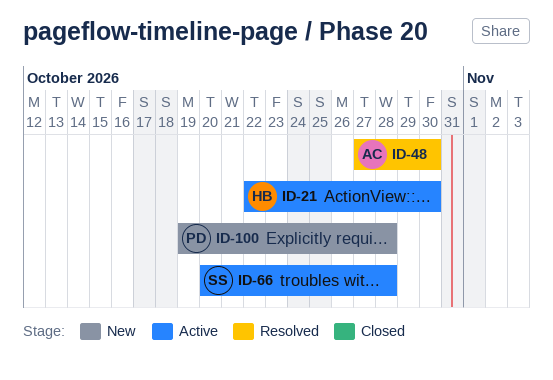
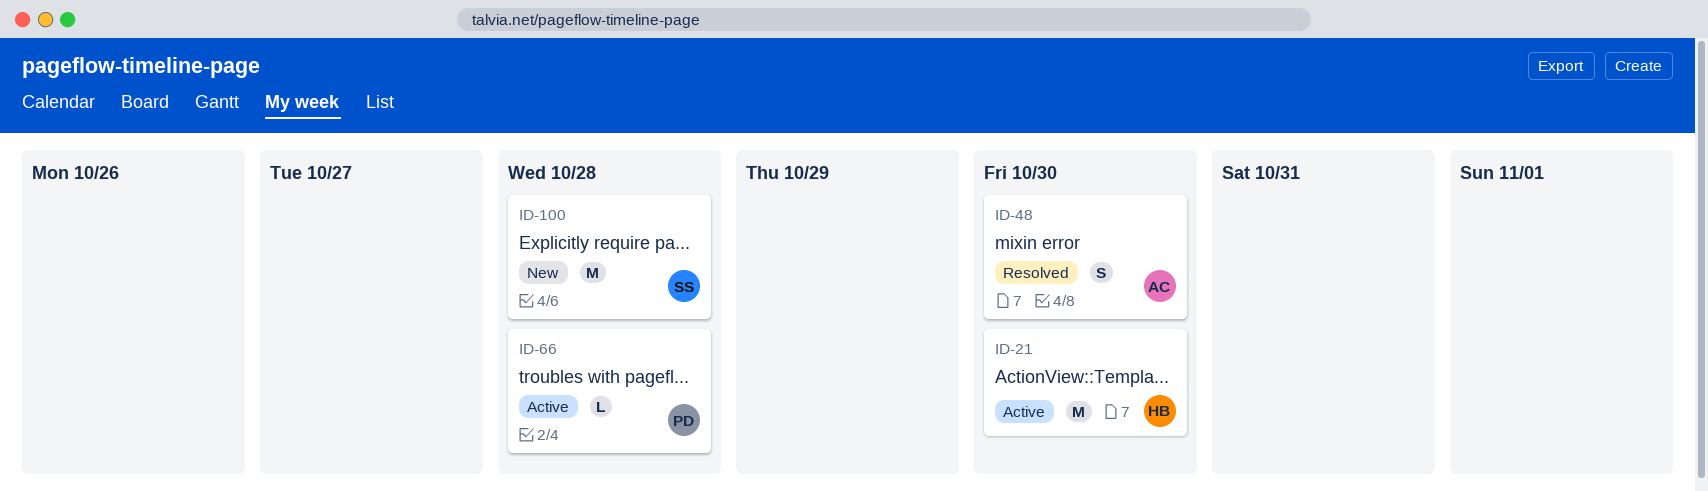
ID-66, owner: SS -> PD
ID-100, owner: PD -> SS

